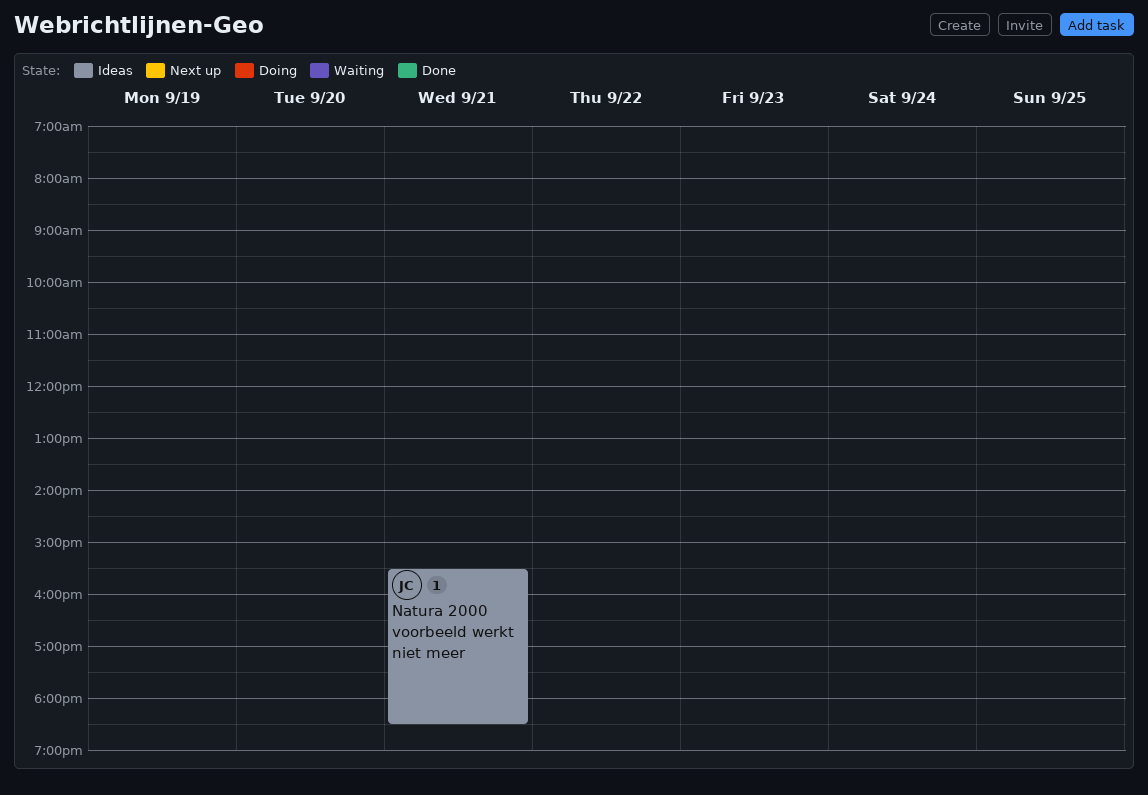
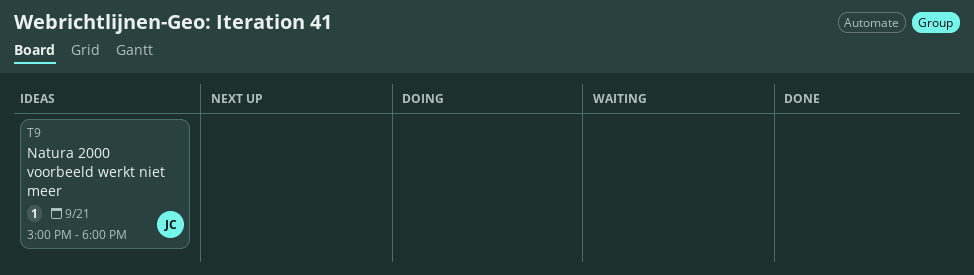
Natura 2000 voorbeeld werkt niet meer, begins: 15:30 -> 15:00
Natura 2000 voorbeeld werkt niet meer, ends: 18:30 -> 18:00

